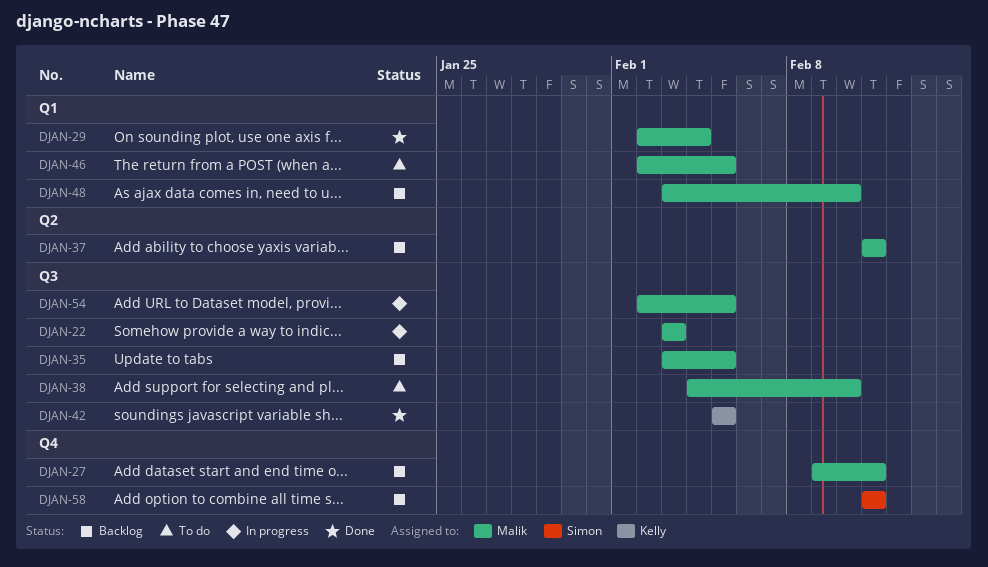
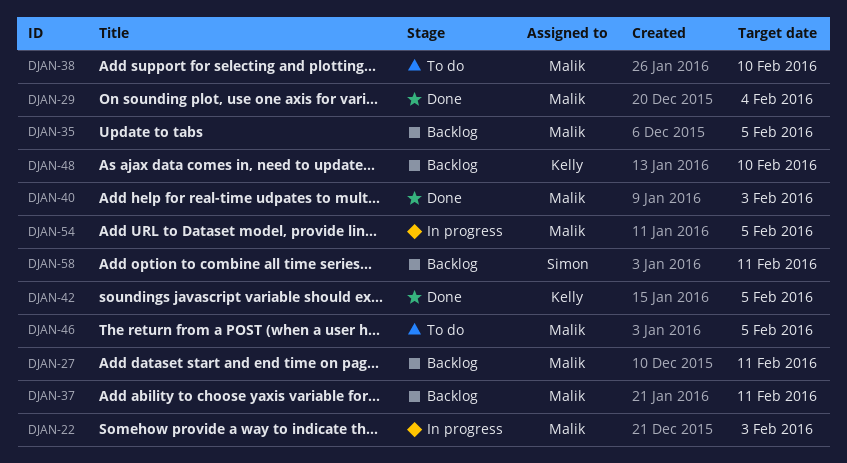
DJAN-40: none -> present
DJAN-48, owner: Malik -> Kelly

